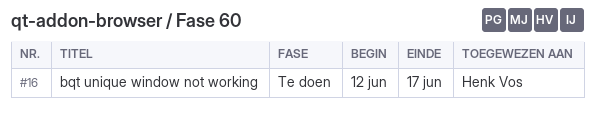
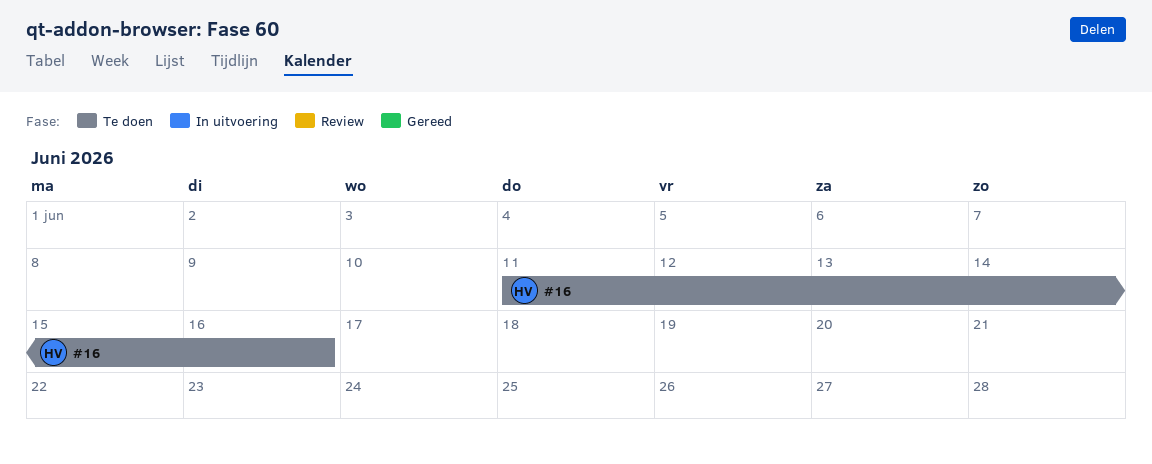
#16, start: Jun 12 -> Jun 11
#16, due: Jun 17 -> Jun 16

